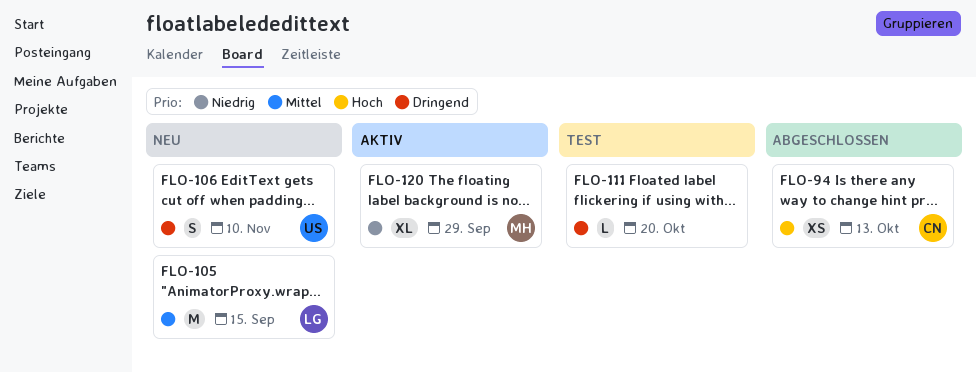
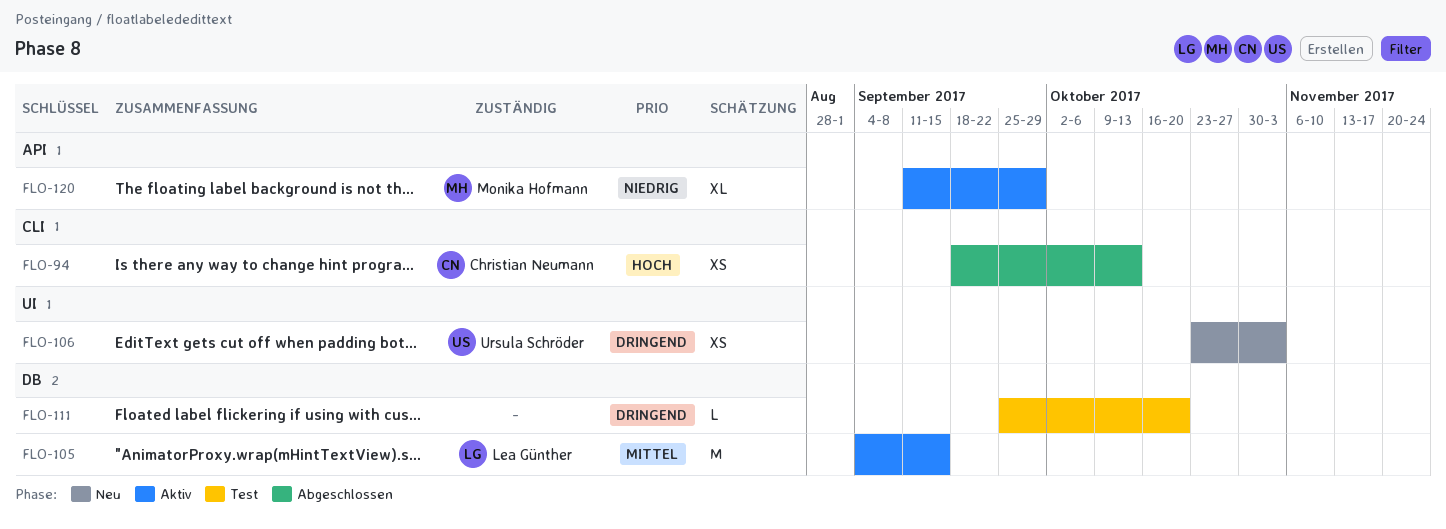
FLO-105, status: Neu -> Aktiv
FLO-106, estimate: S -> XS
FLO-106, due: Nov 10 -> Nov 3

